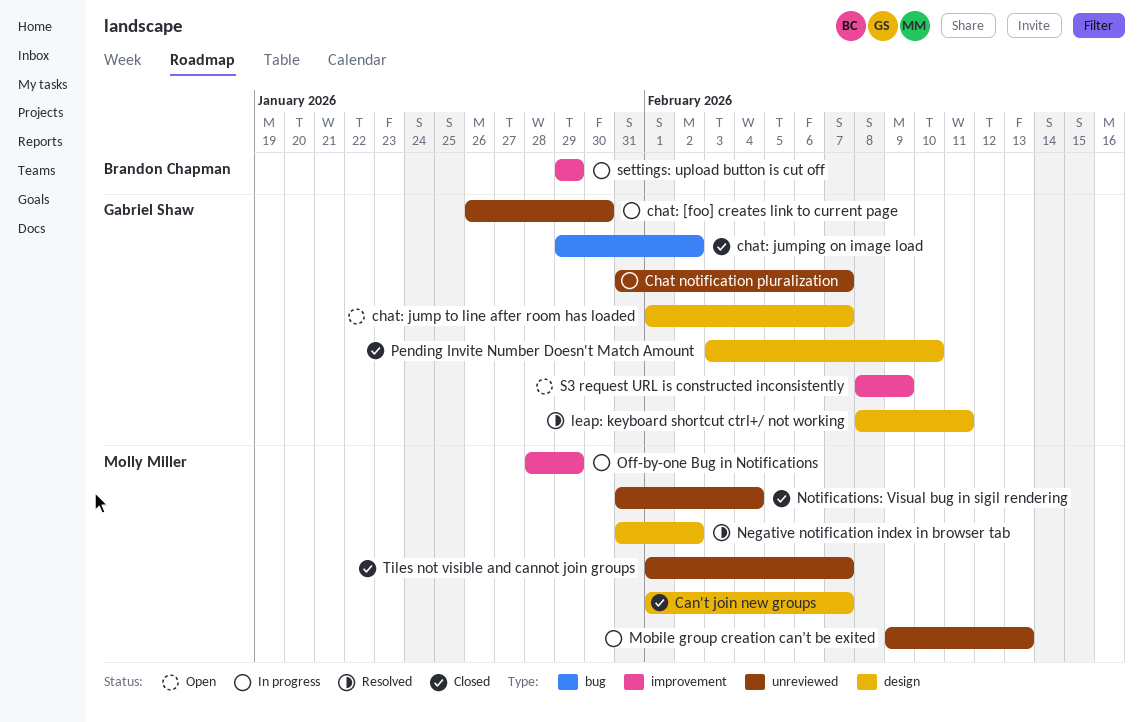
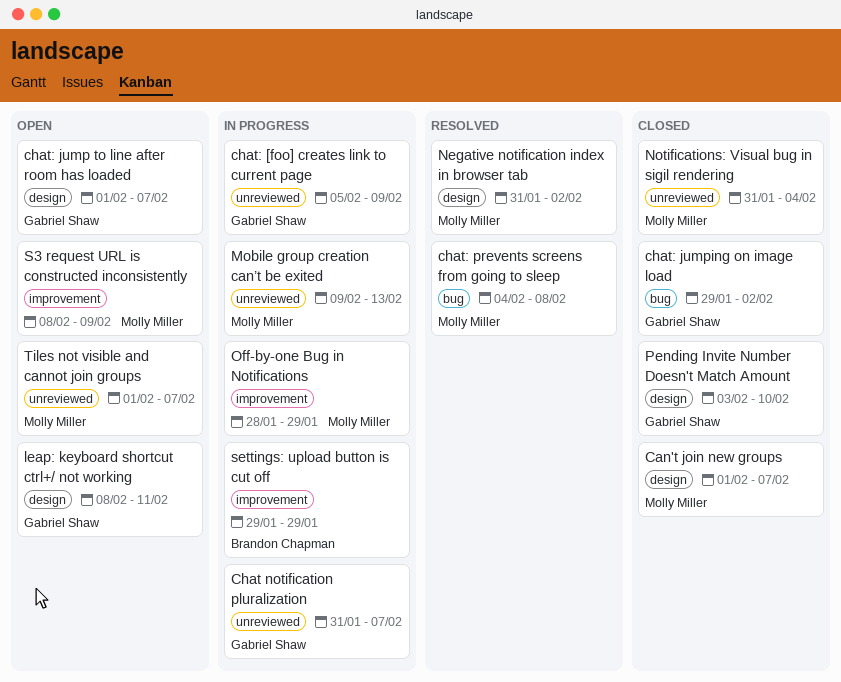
chat: [foo] creates link to current page, start: Jan 26 -> Feb 5
chat: [foo] creates link to current page, due: Jan 30 -> Feb 9
chat: prevents screens from going to sleep: none -> present
leap: keyboard shortcut ctrl+/ not working, status: Resolved -> Open
S3 request URL is constructed inconsistently, owner: Gabriel Shaw -> Molly Miller
Tiles not visible and cannot join groups, status: Closed -> Open

